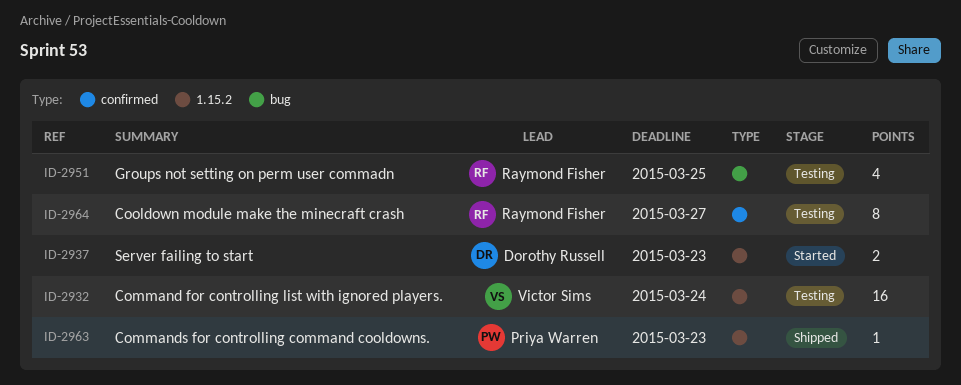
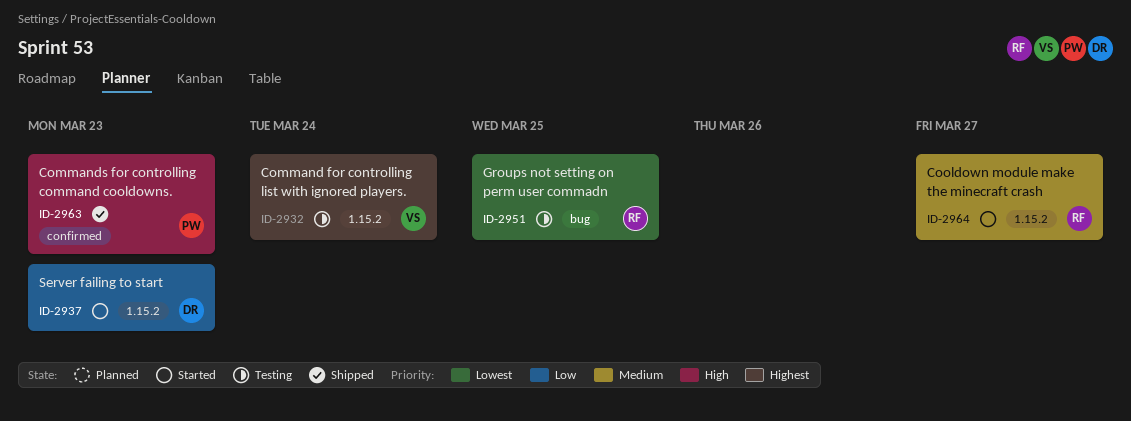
ID-2963, label: 1.15.2 -> confirmed
ID-2964, status: Testing -> Started
ID-2964, label: confirmed -> 1.15.2

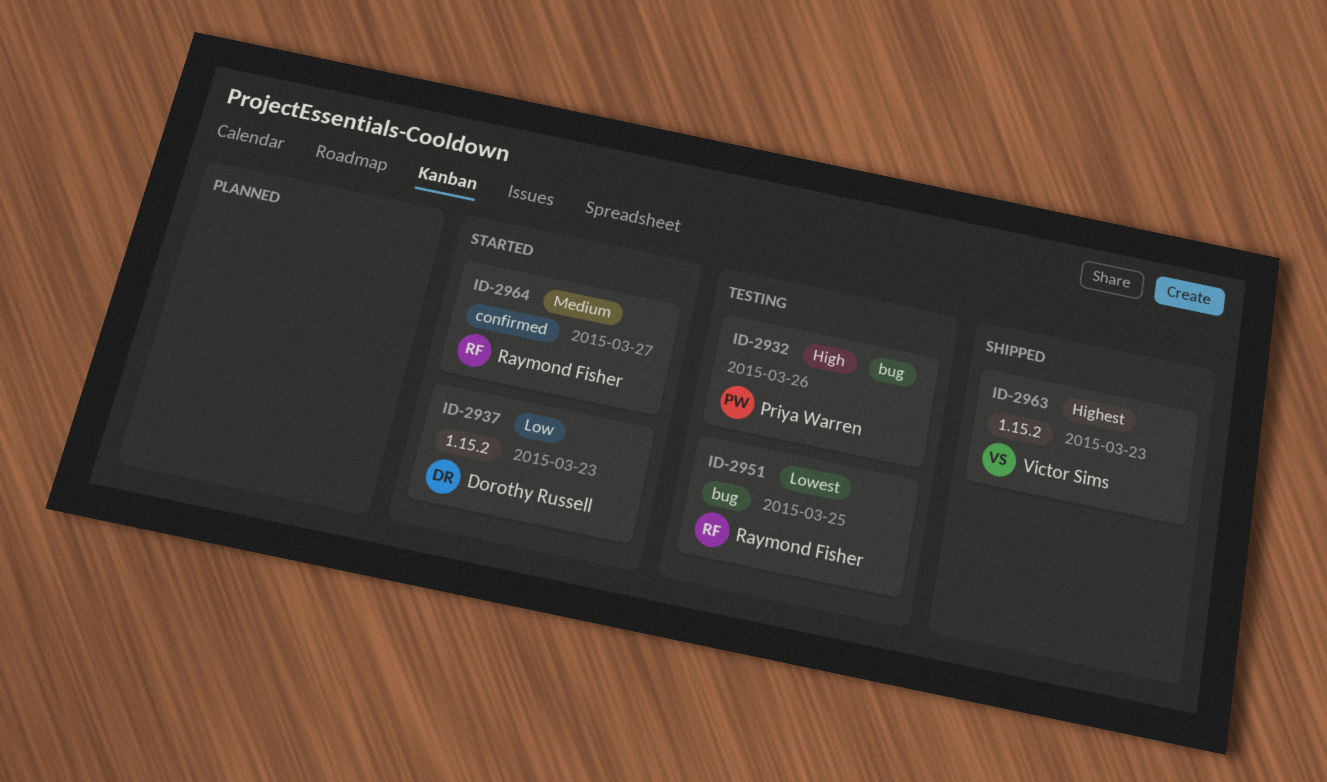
ID-2932, owner: Victor Sims -> Priya Warren
ID-2932, priority: Highest -> High
ID-2932, label: 1.15.2 -> bug
ID-2932, due: Mar 24 -> Mar 26
ID-2963, owner: Priya Warren -> Victor Sims
ID-2963, priority: High -> Highest
ID-2963, label: confirmed -> 1.15.2
ID-2964, label: 1.15.2 -> confirmed

